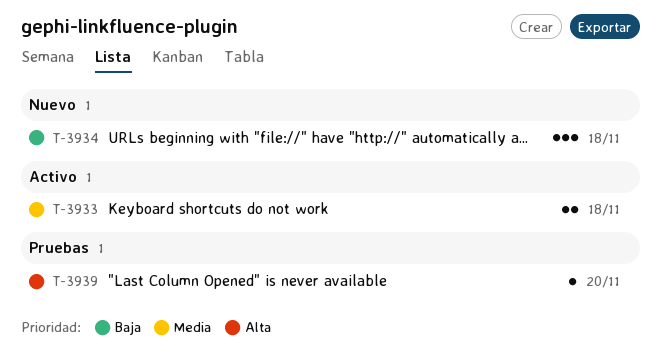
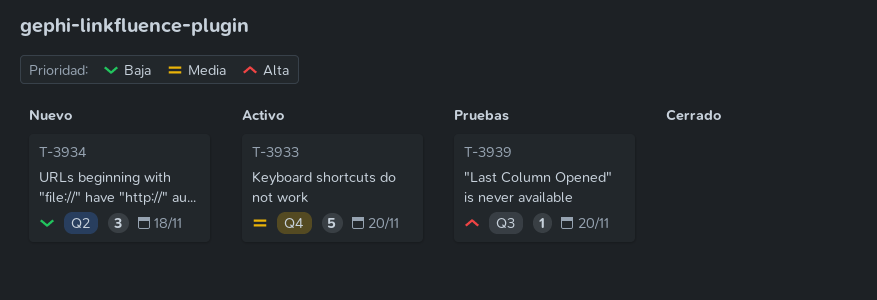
T-3933, estimate: 2 -> 5
T-3933, due: Nov 18 -> Nov 20

